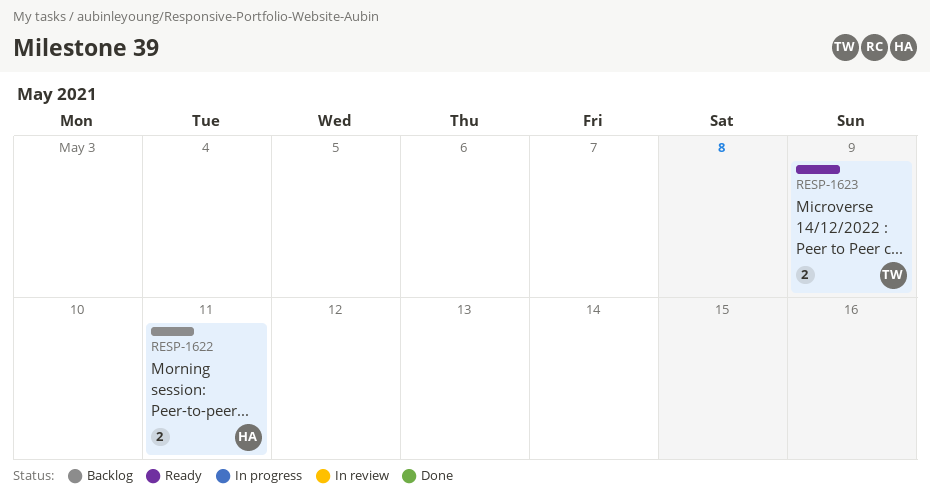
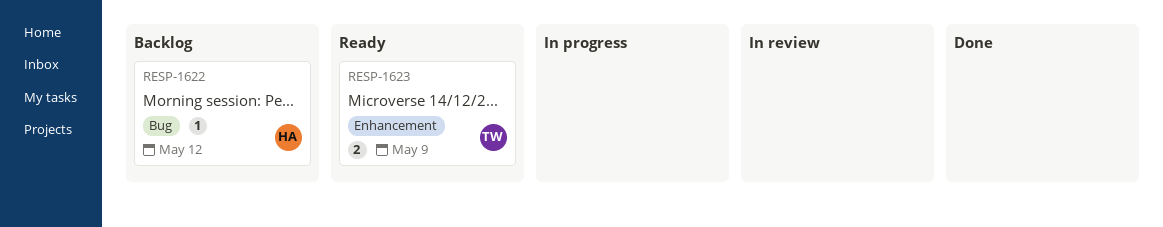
RESP-1622, estimate: 2 -> 1
RESP-1622, due: May 11 -> May 12

